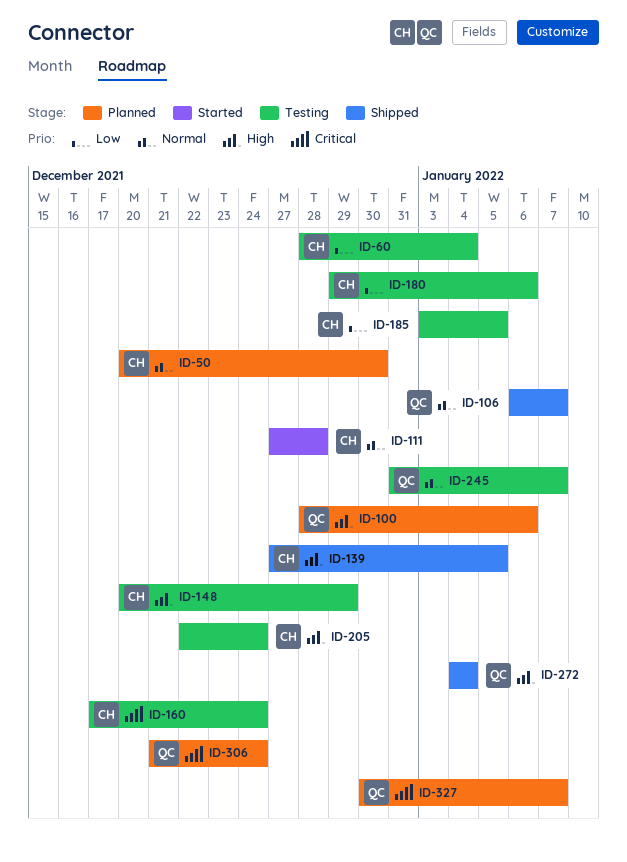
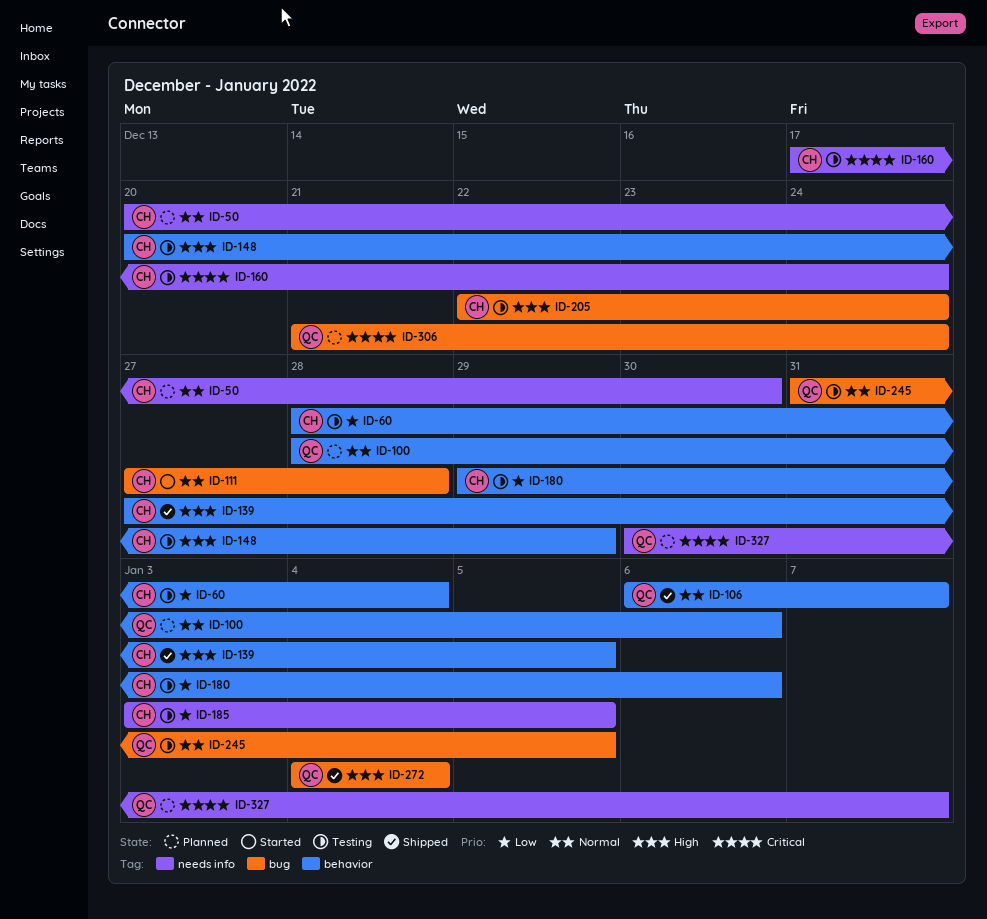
ID-100, priority: High -> Normal
ID-245, due: Jan 7 -> Jan 5

